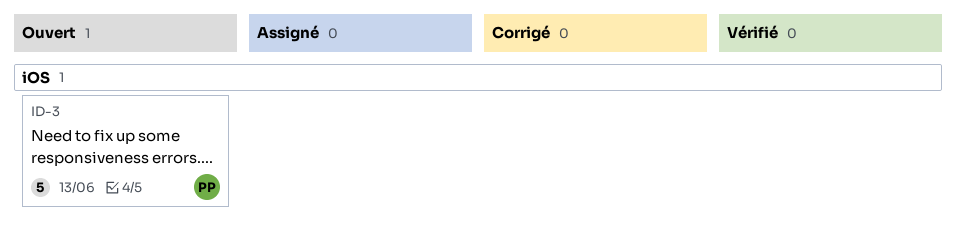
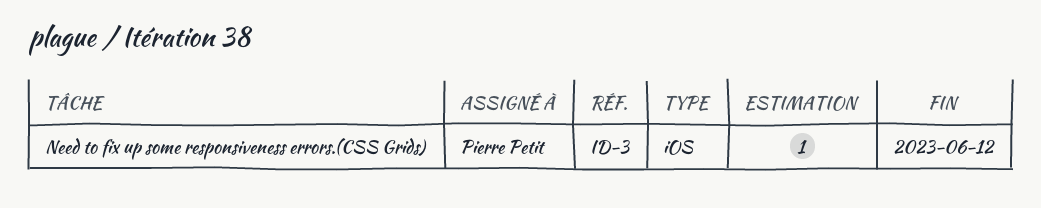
ID-3, estimate: 5 -> 1
ID-3, due: Jun 13 -> Jun 12

